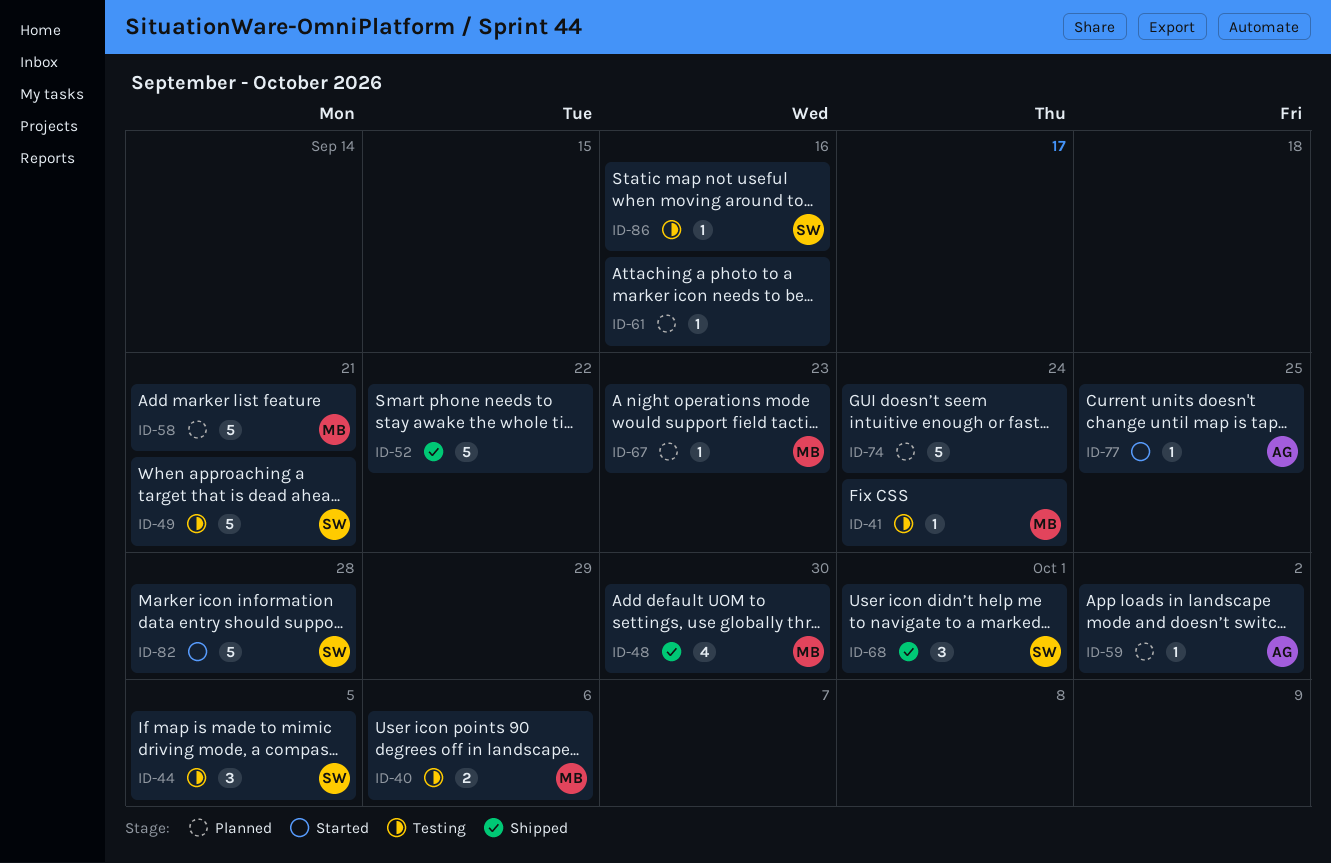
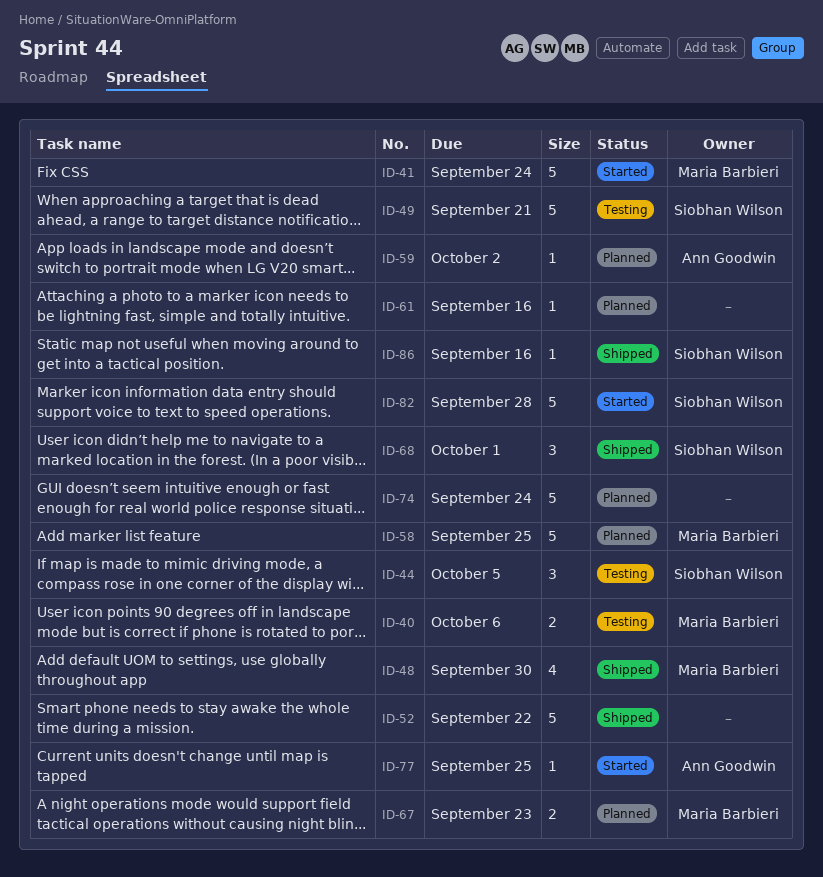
ID-41, status: Testing -> Started
ID-41, estimate: 1 -> 5
ID-58, due: Sep 21 -> Sep 25
ID-67, estimate: 1 -> 2
ID-86, status: Testing -> Shipped

